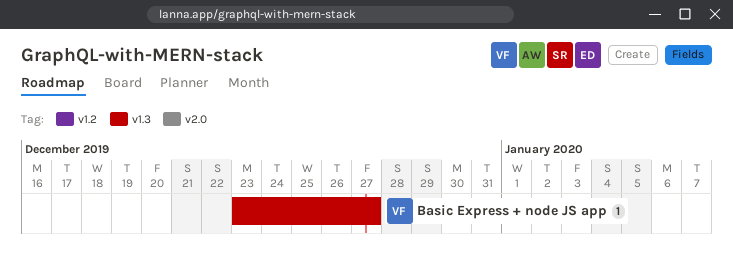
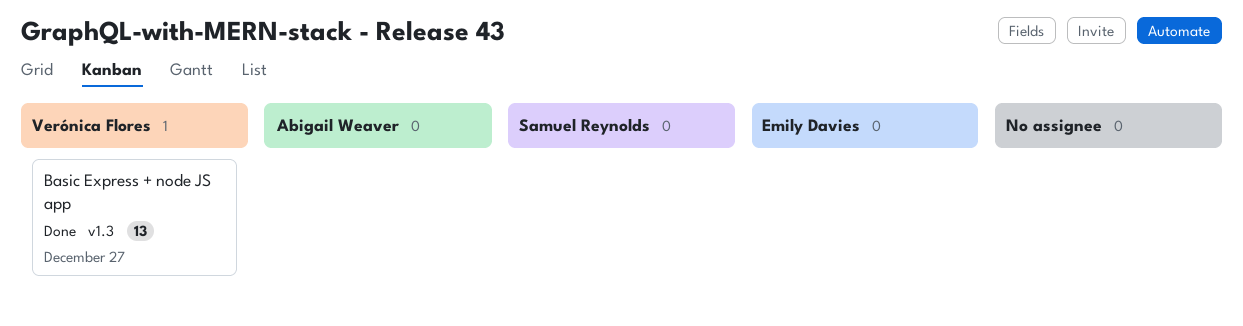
Basic Express + node JS app, estimate: 1 -> 13

